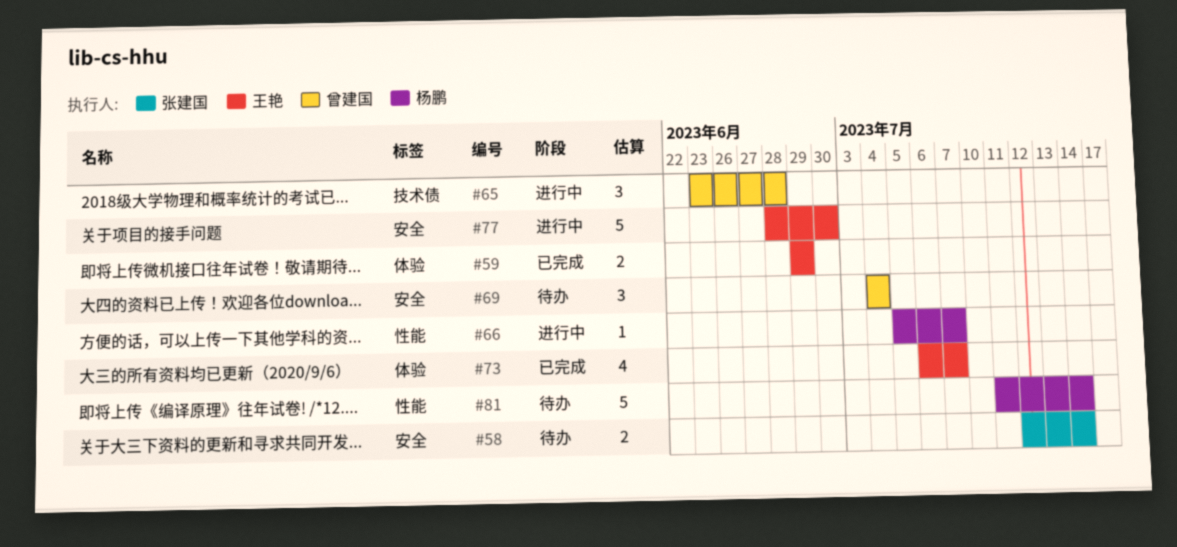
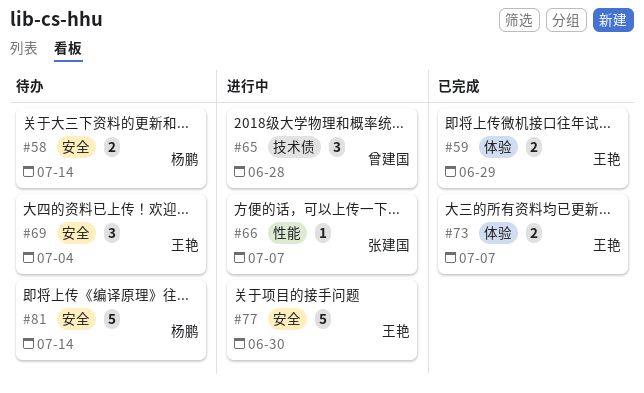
#58, owner: 张建国 -> 杨鹏
#66, owner: 杨鹏 -> 张建国
#69, owner: 曾建国 -> 王艳
#73, estimate: 4 -> 2
#81, label: 性能 -> 安全

